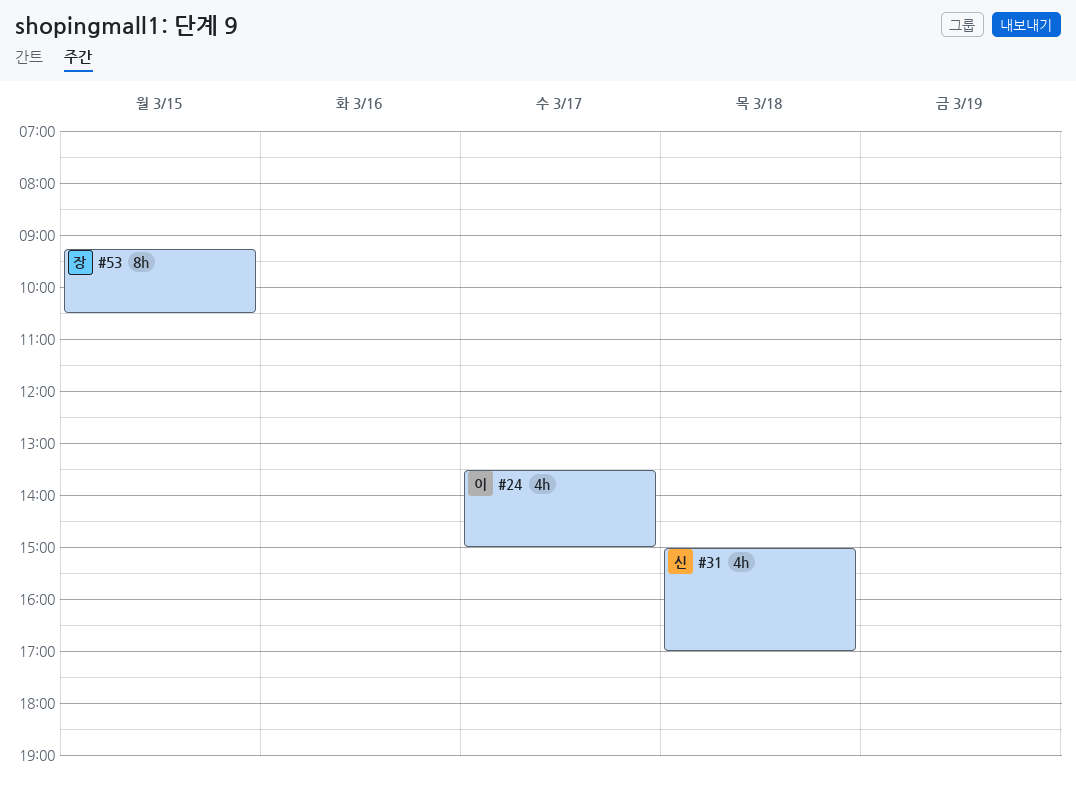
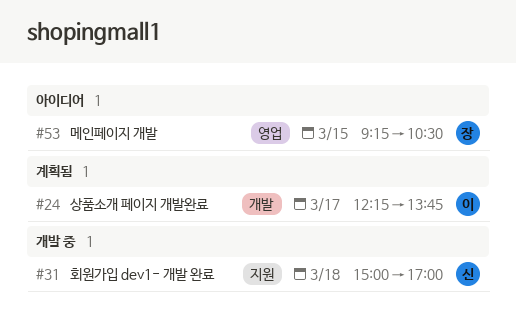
#24, begins: 13:30 -> 12:15
#24, ends: 15:00 -> 13:45

